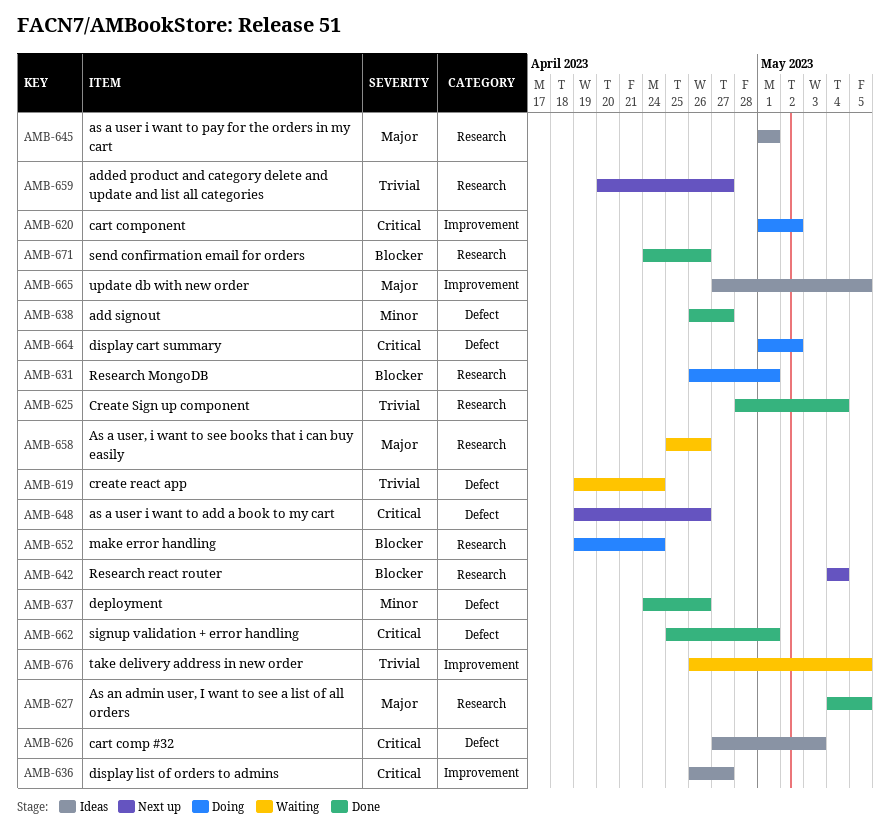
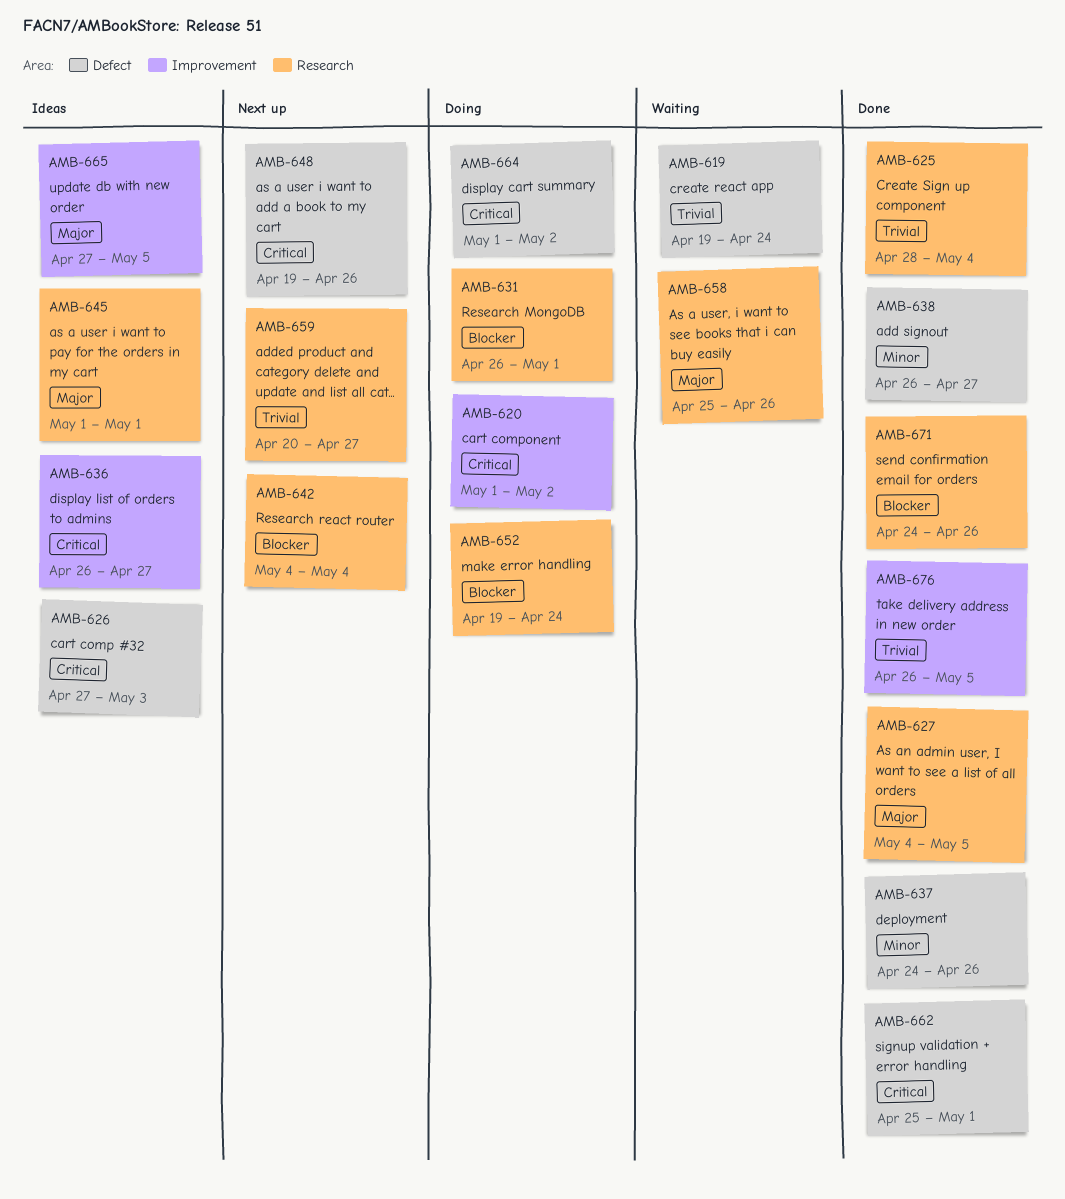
AMB-676, status: Waiting -> Done

